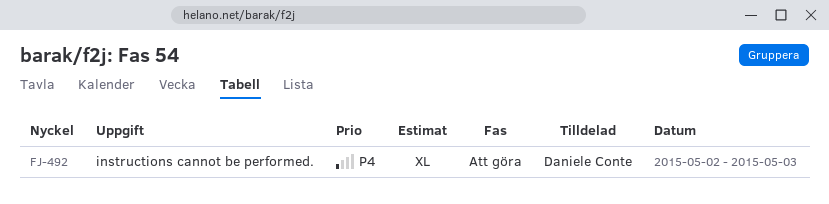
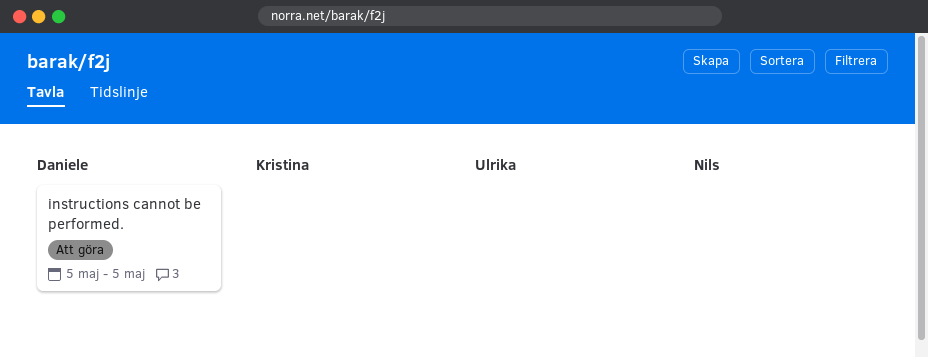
instructions cannot be performed., start: May 2 -> May 5
instructions cannot be performed., due: May 3 -> May 5

